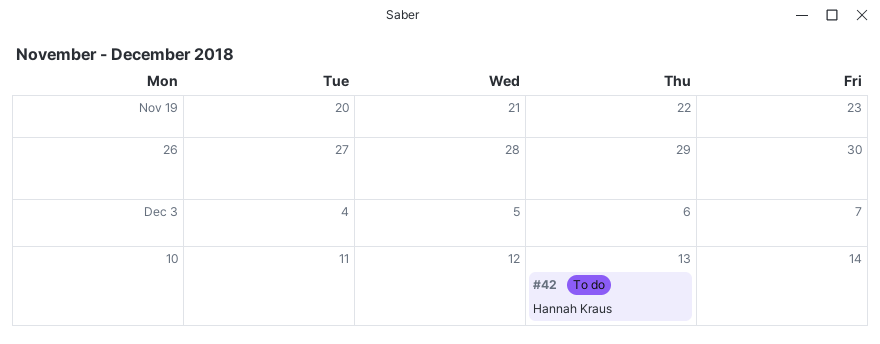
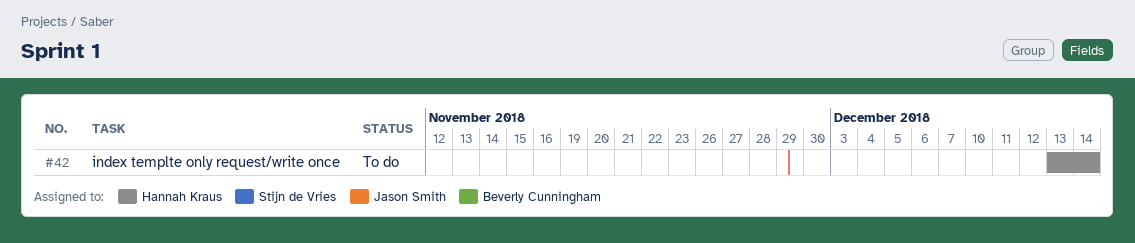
#42, due: Dec 13 -> Dec 14

